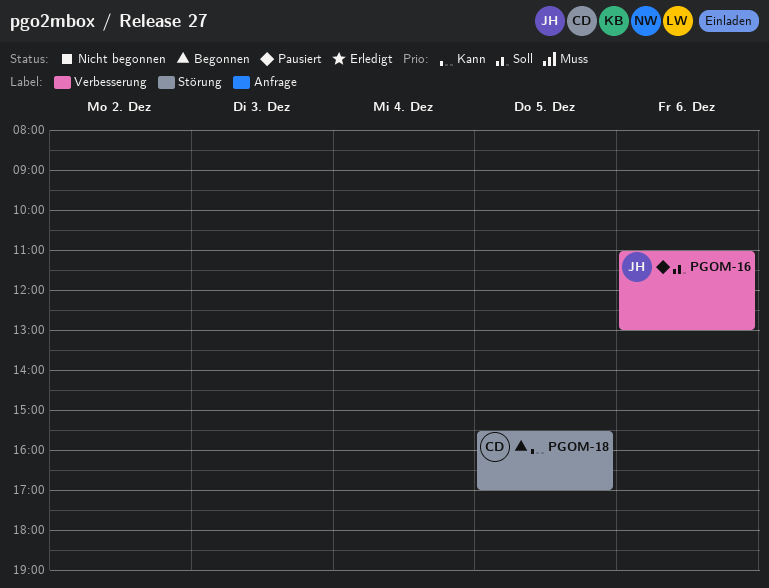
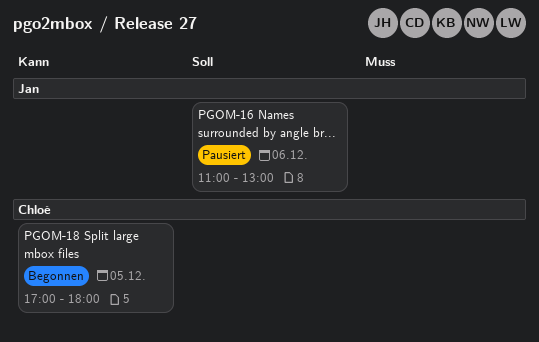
PGOM-18, begins: 15:30 -> 17:00
PGOM-18, ends: 17:00 -> 18:00

